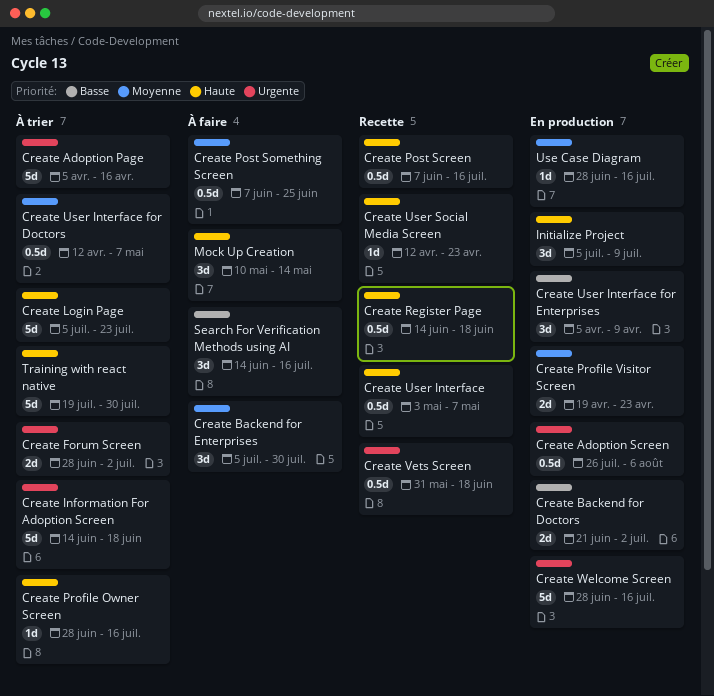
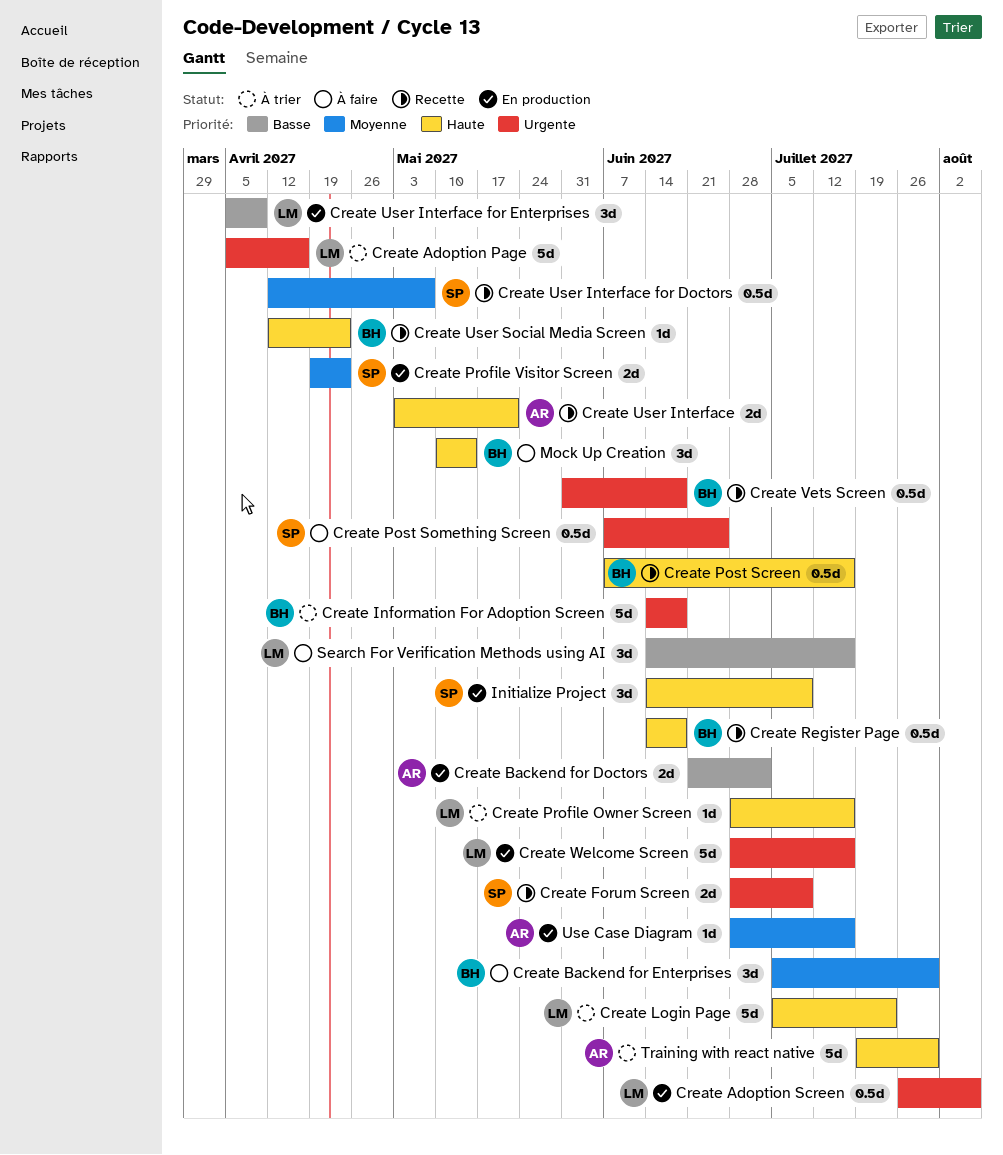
Create Forum Screen, status: À trier -> Recette
Create Forum Screen, due: Jul 2 -> Jul 9
Create Post Something Screen, priority: Moyenne -> Urgente
Create User Interface, estimate: 0.5d -> 2d
Create User Interface, due: May 7 -> May 21
Create User Interface for Doctors, status: À trier -> Recette
Initialize Project, start: Jul 5 -> Jun 14

